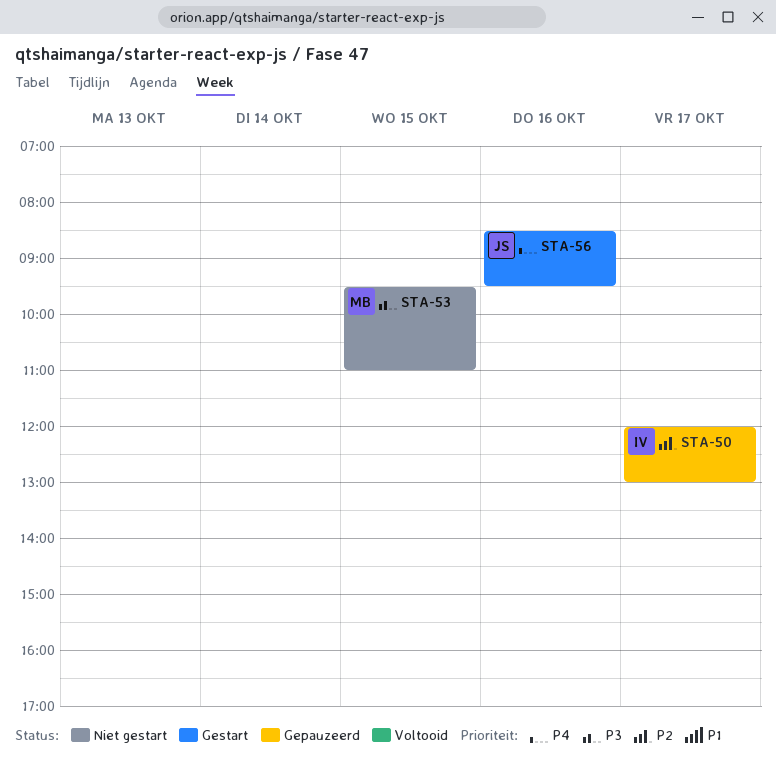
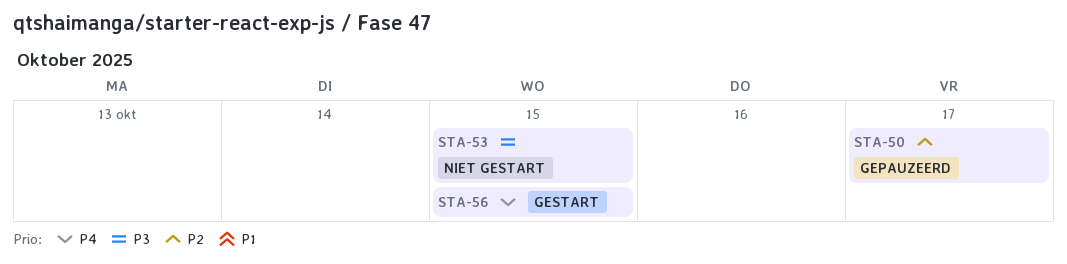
STA-56, day: Oct 16 -> Oct 15

